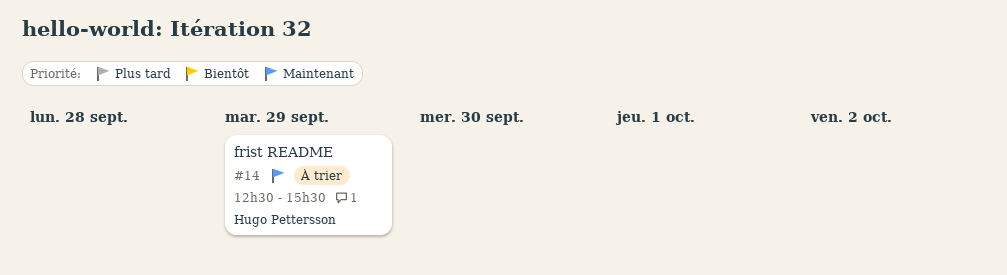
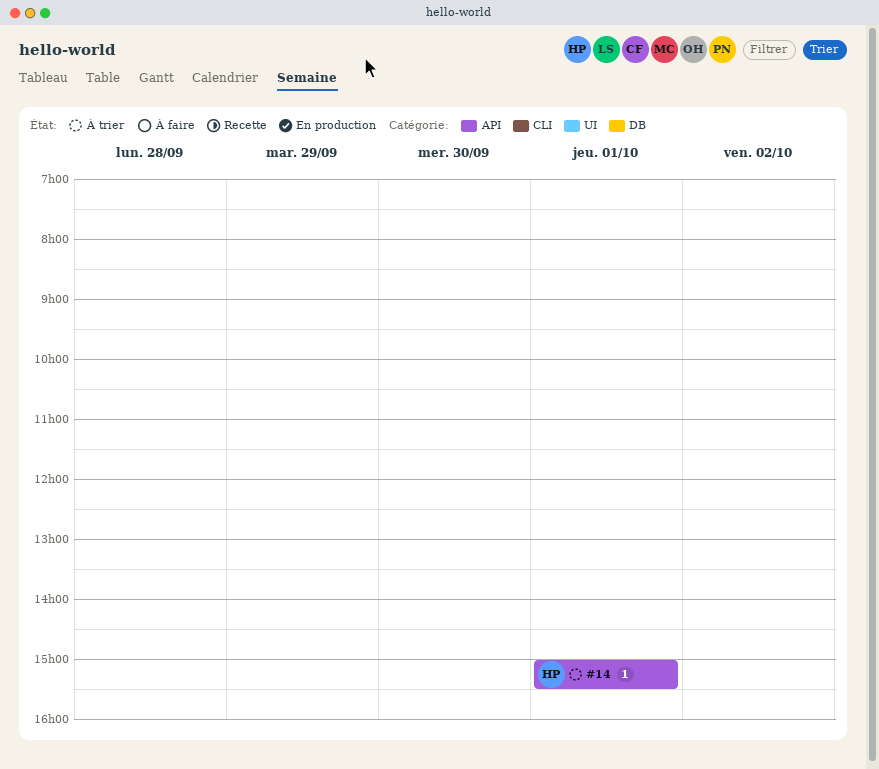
#14, day: Sep 29 -> Oct 1
#14, begins: 12:30 -> 15:00

